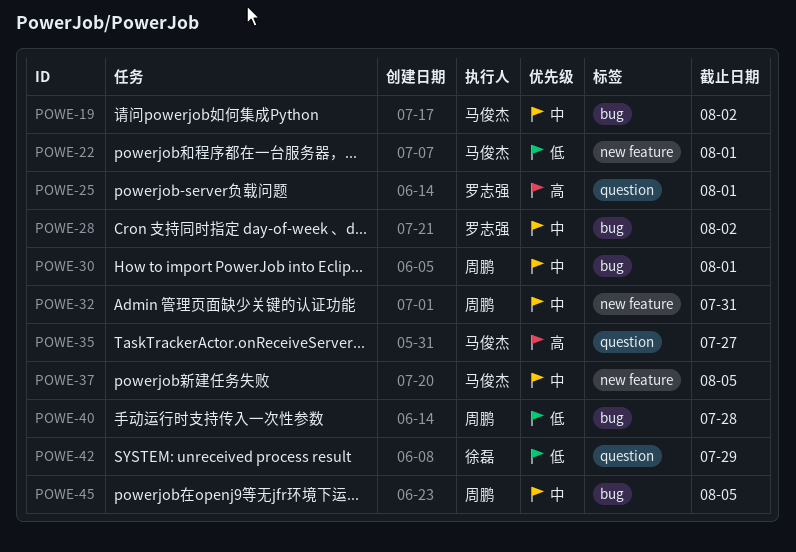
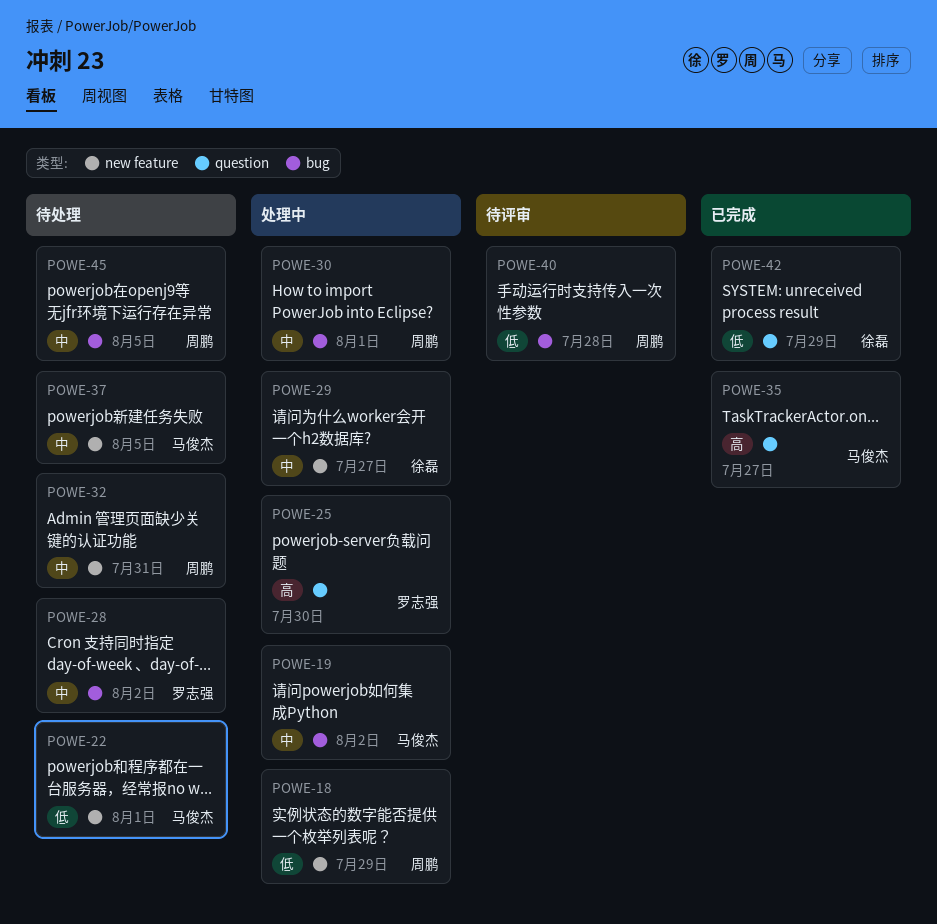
POWE-18: none -> present
POWE-25, due: Aug 1 -> Jul 30
POWE-29: none -> present

